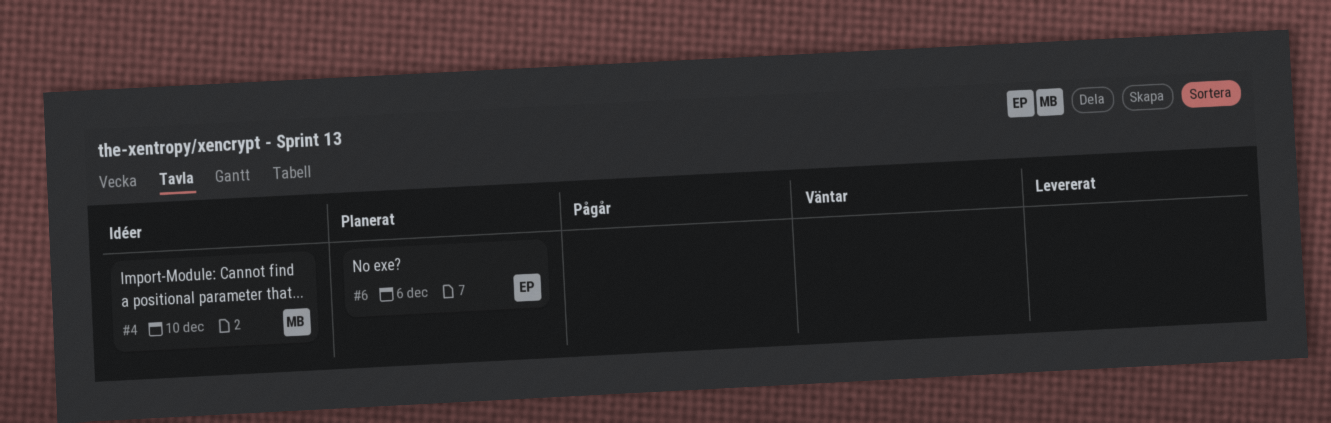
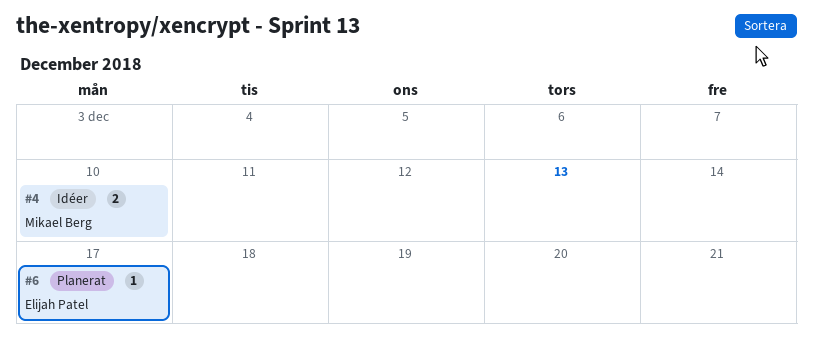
#6, due: Dec 6 -> Dec 17

